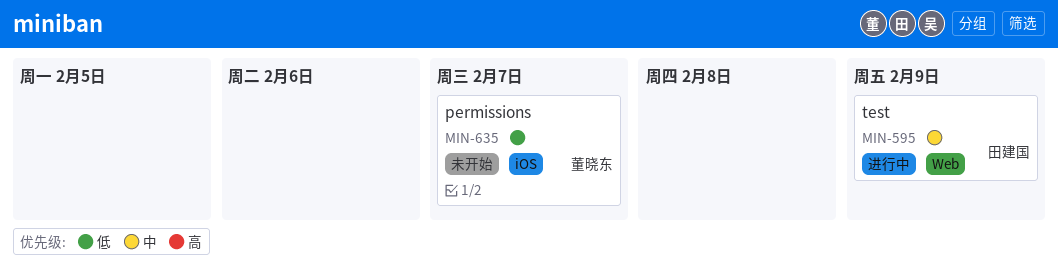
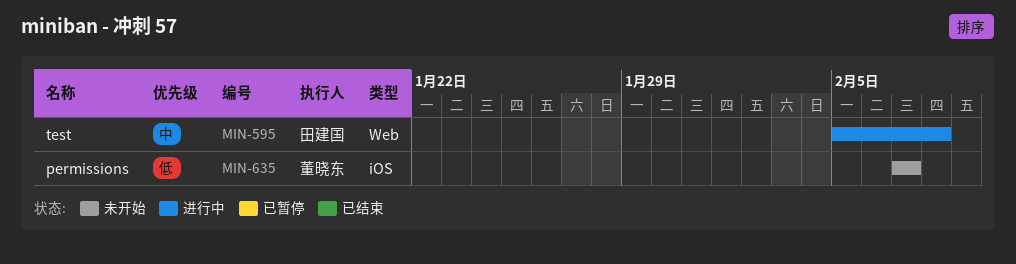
MIN-595, due: Feb 9 -> Feb 8

